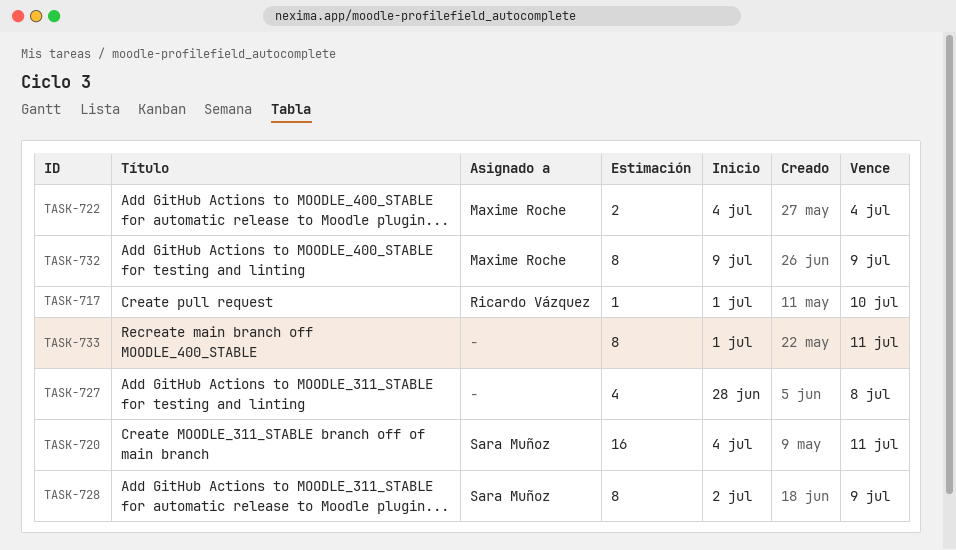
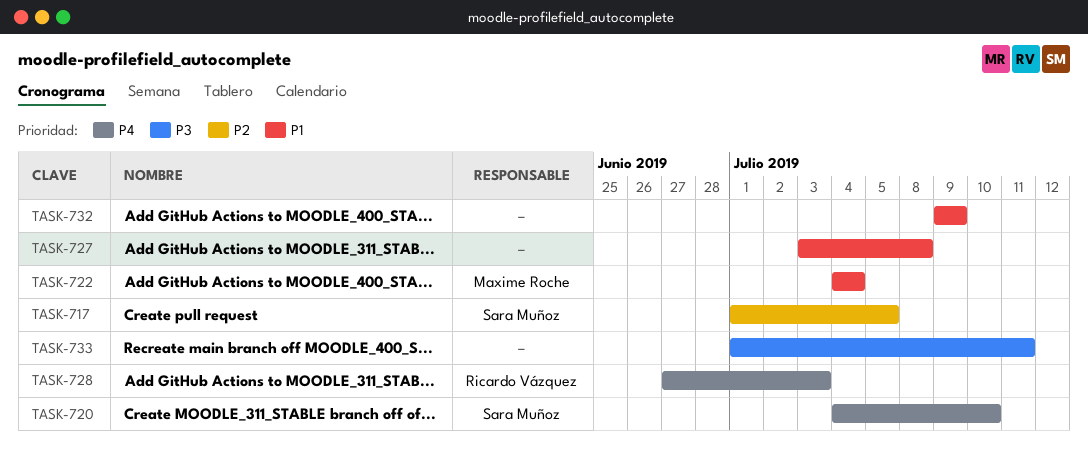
TASK-717, owner: Ricardo Vázquez -> Sara Muñoz
TASK-717, due: Jul 10 -> Jul 5
TASK-720, due: Jul 11 -> Jul 10
TASK-727, start: Jun 28 -> Jul 3
TASK-728, owner: Sara Muñoz -> Ricardo Vázquez
TASK-728, start: Jul 2 -> Jun 27
TASK-728, due: Jul 9 -> Jul 3
TASK-732, owner: Maxime Roche -> none

